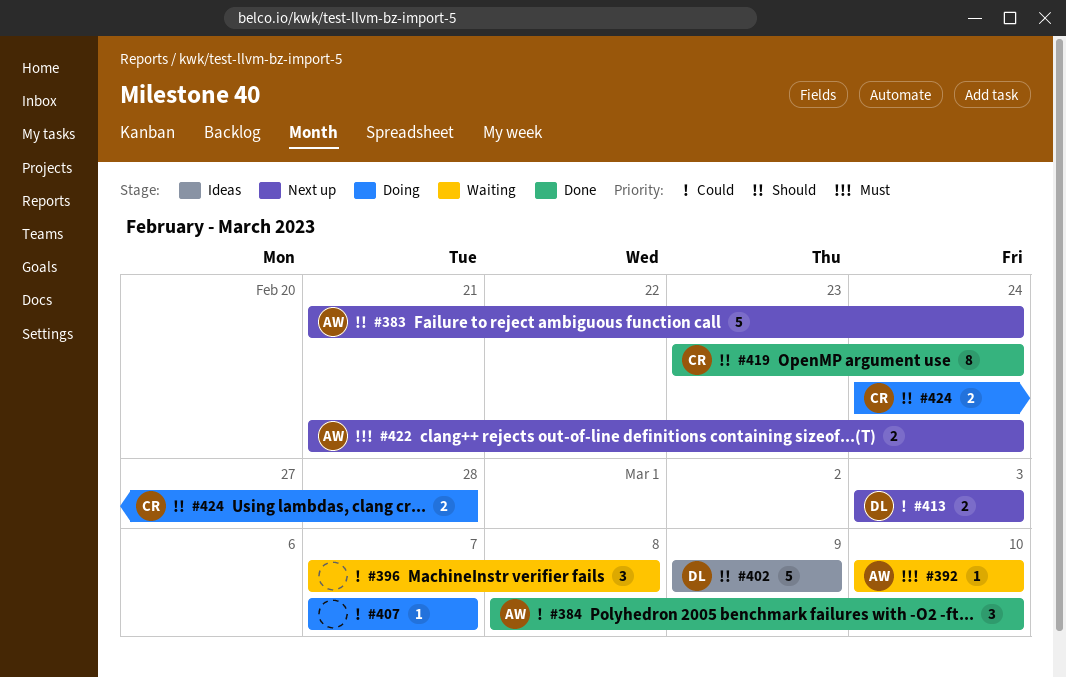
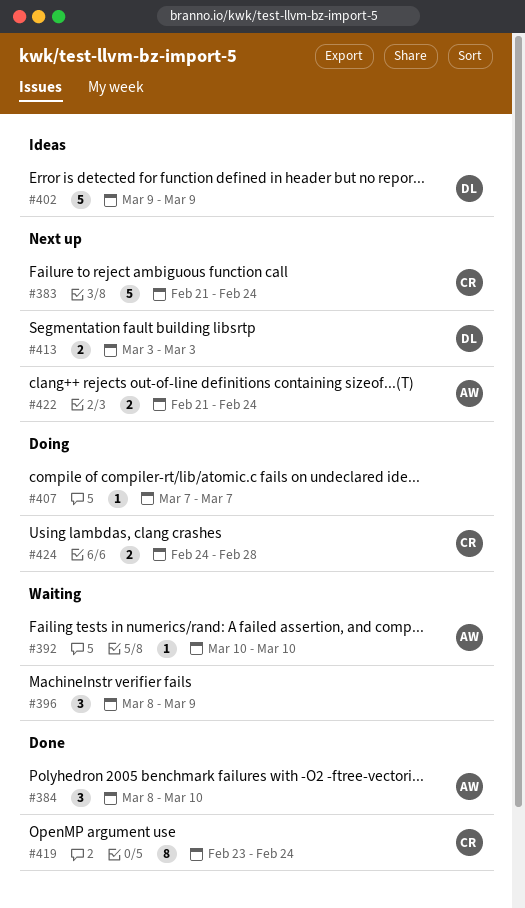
#383, owner: AW -> CR
#396, start: Mar 7 -> Mar 8
#396, due: Mar 8 -> Mar 9

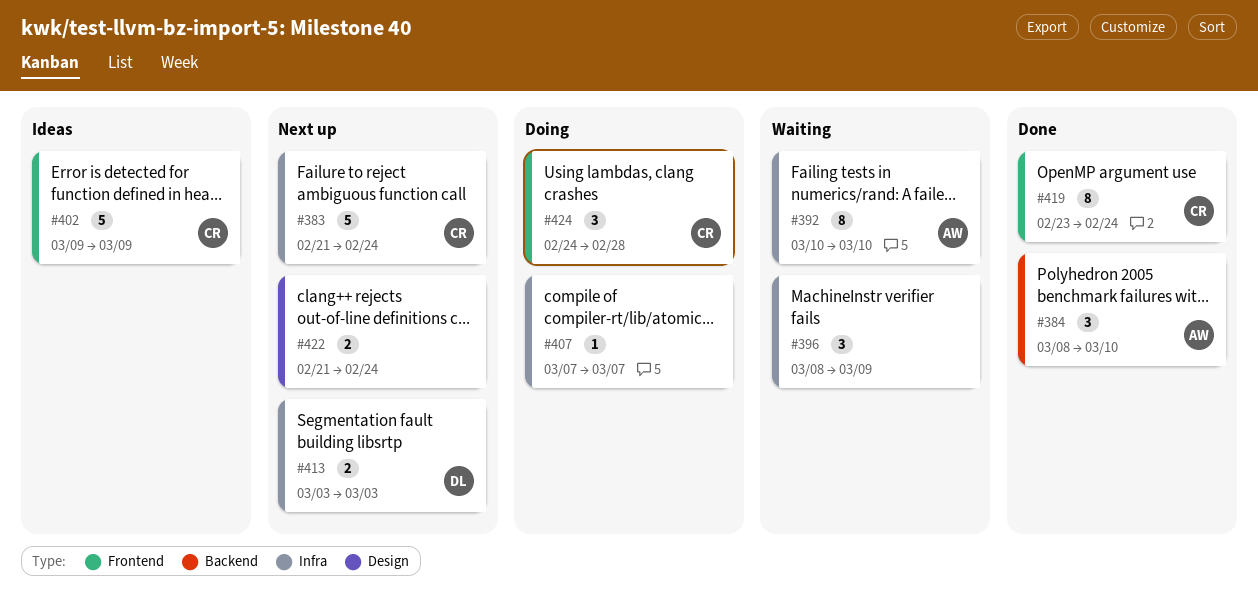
#392, estimate: 1 -> 8
#402, owner: DL -> CR
#422, owner: AW -> none
#424, estimate: 2 -> 3

